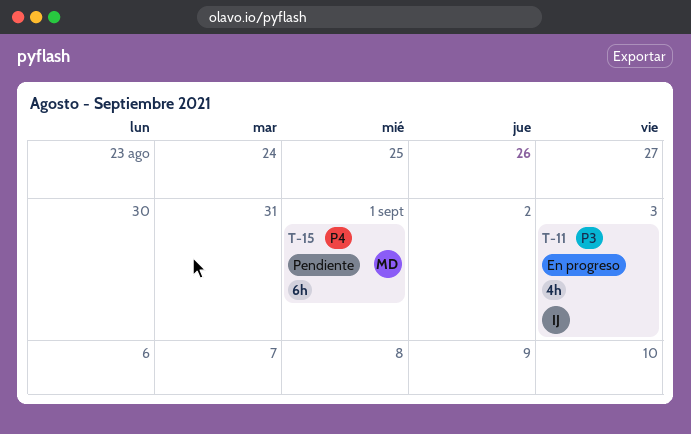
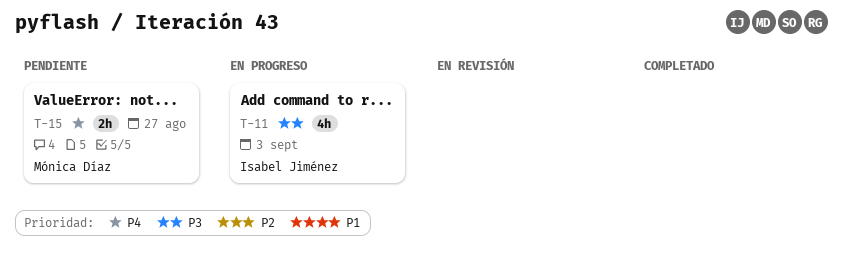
T-15, estimate: 6h -> 2h
T-15, due: Sep 1 -> Aug 27

